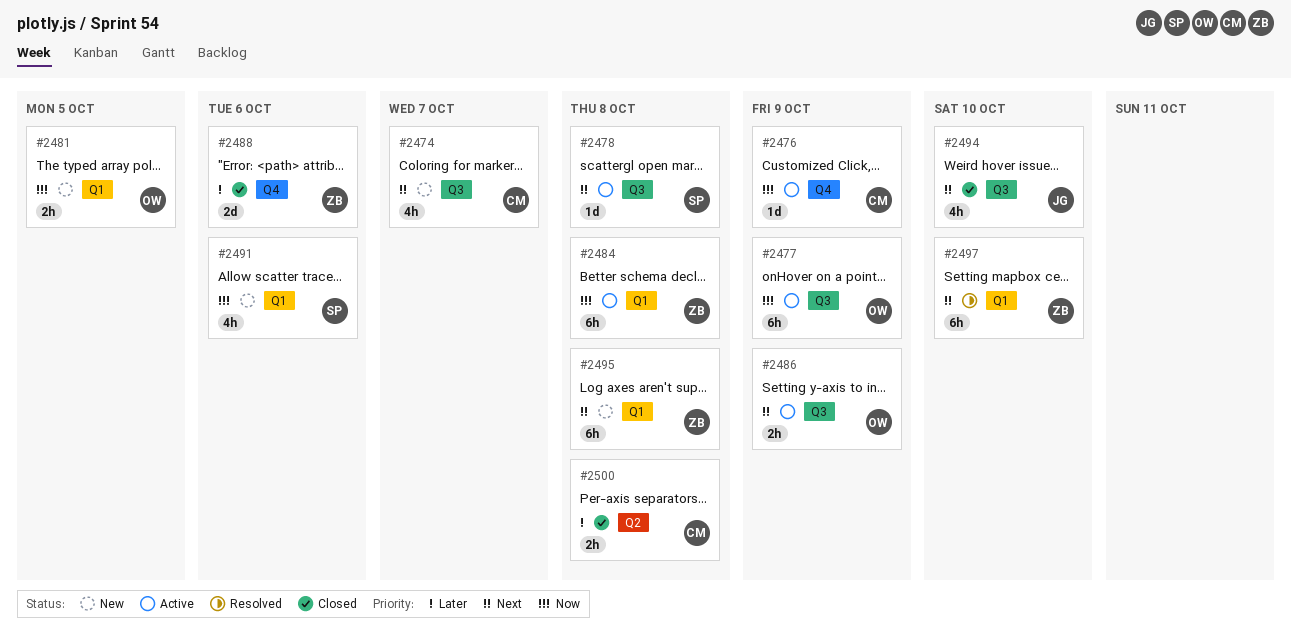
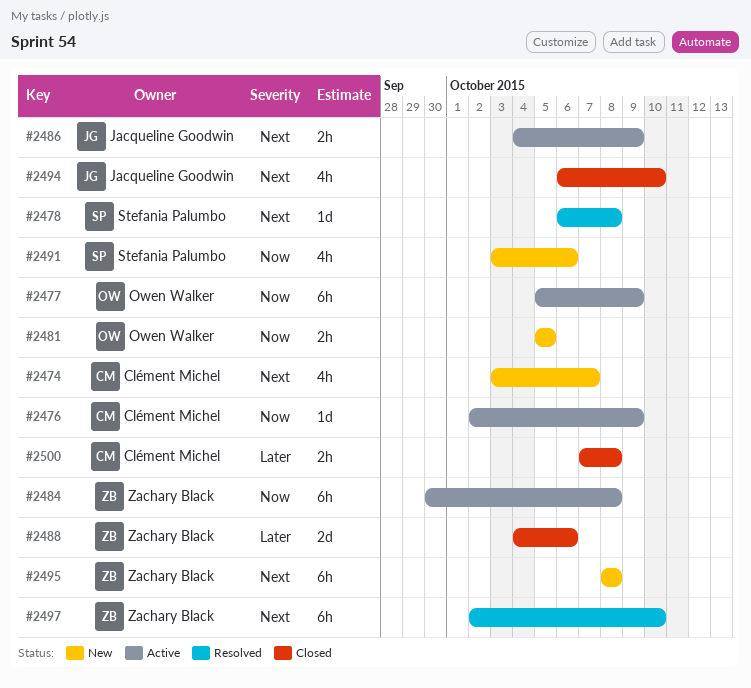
#2478, status: Active -> Resolved
#2486, owner: Owen Walker -> Jacqueline Goodwin

